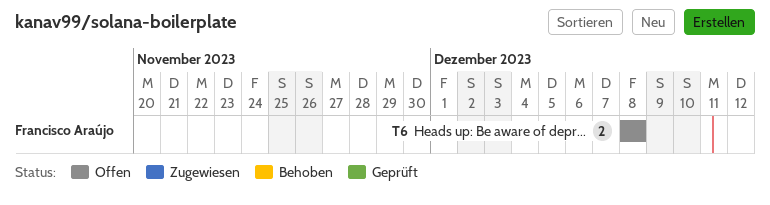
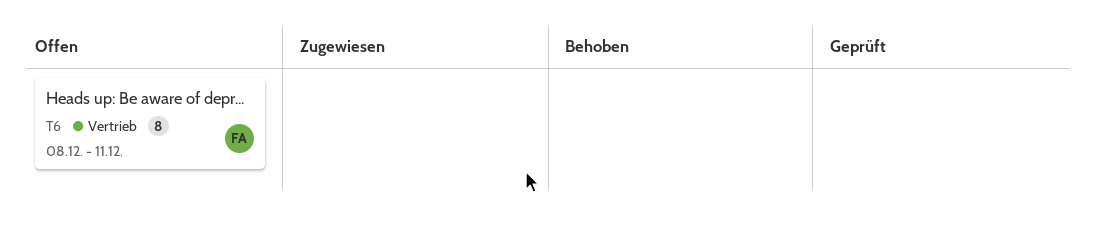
T6, estimate: 2 -> 8
T6, due: Dec 8 -> Dec 11

